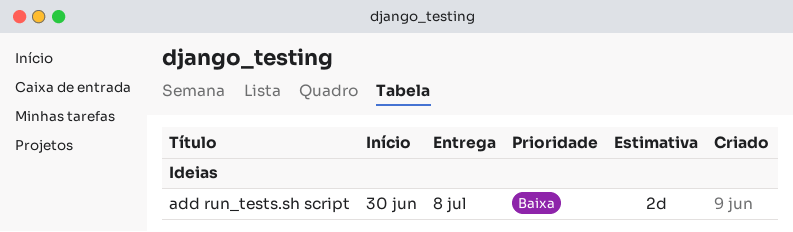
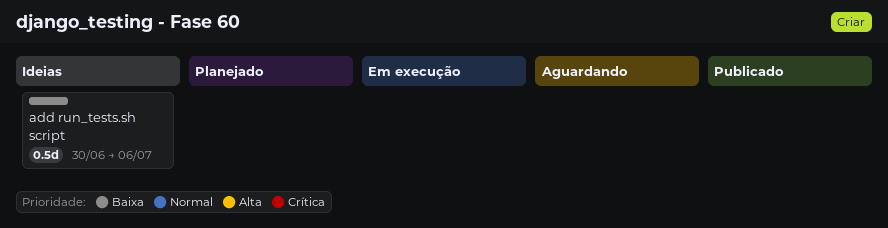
add run_tests.sh script, estimate: 2d -> 0.5d
add run_tests.sh script, due: Jul 8 -> Jul 6

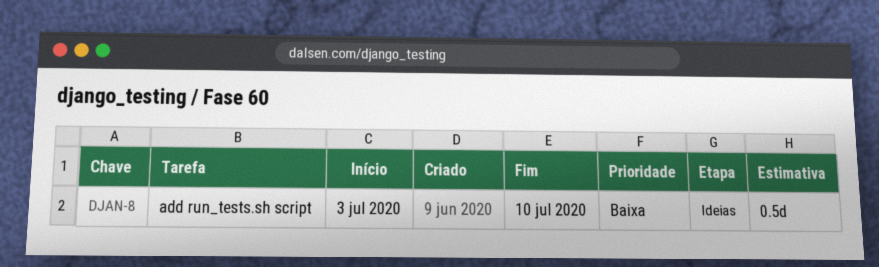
add run_tests.sh script, start: Jun 30 -> Jul 3
add run_tests.sh script, due: Jul 6 -> Jul 10

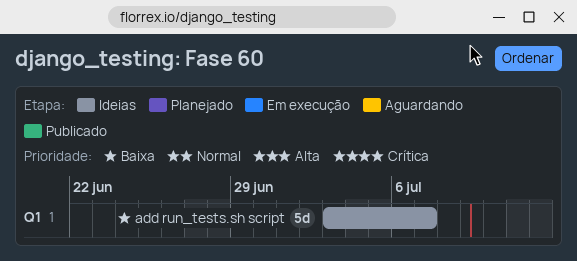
add run_tests.sh script, estimate: 0.5d -> 5d
add run_tests.sh script, due: Jul 10 -> Jul 7

